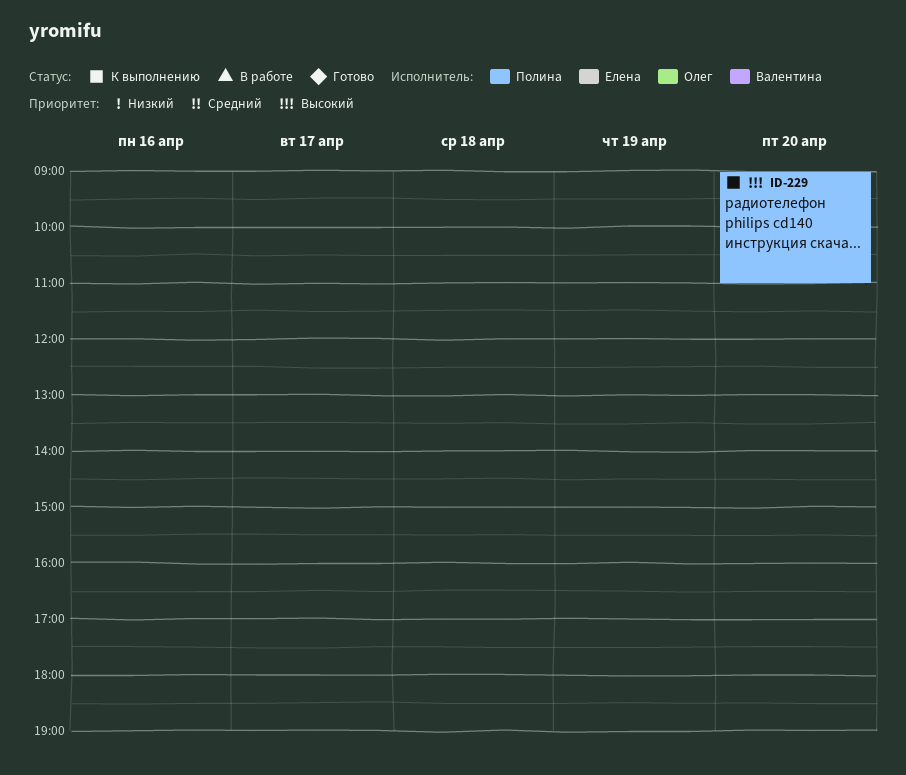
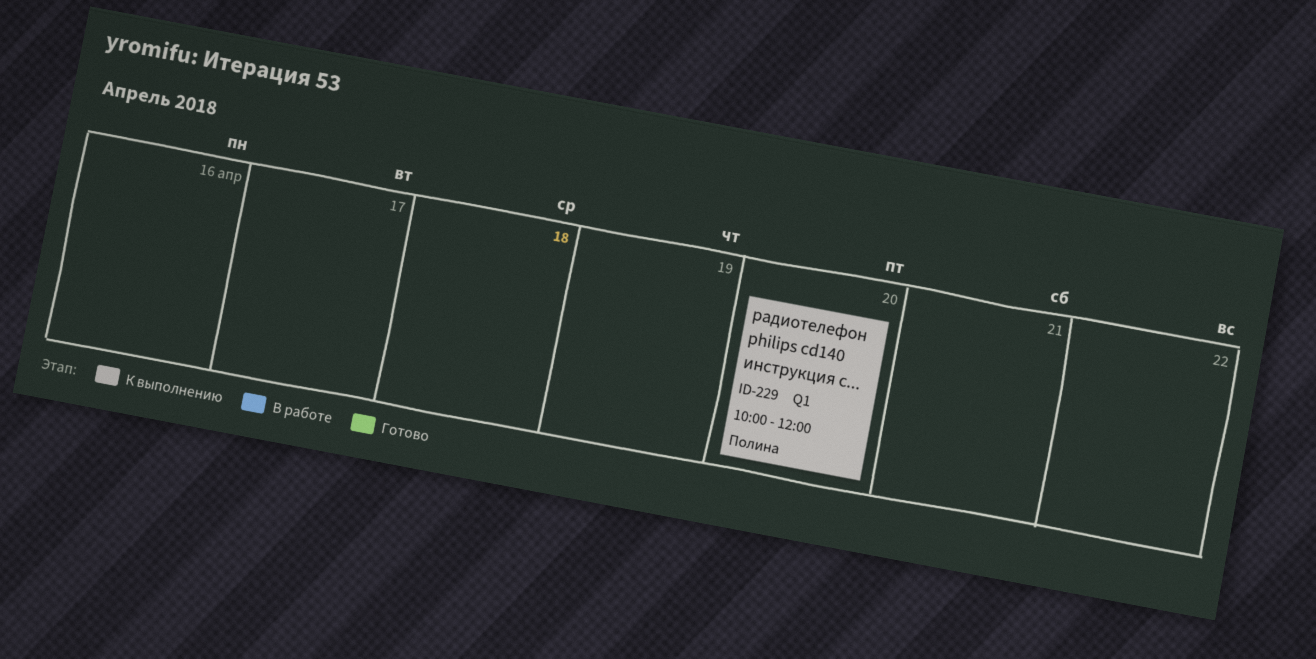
ID-229, begins: 09:00 -> 10:00
ID-229, ends: 11:00 -> 12:00

